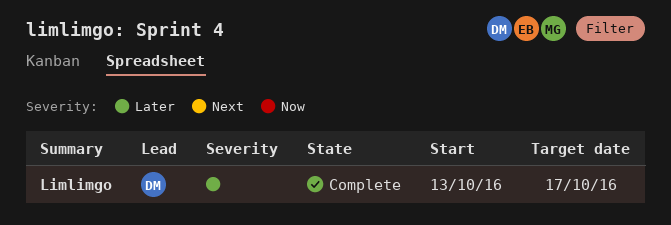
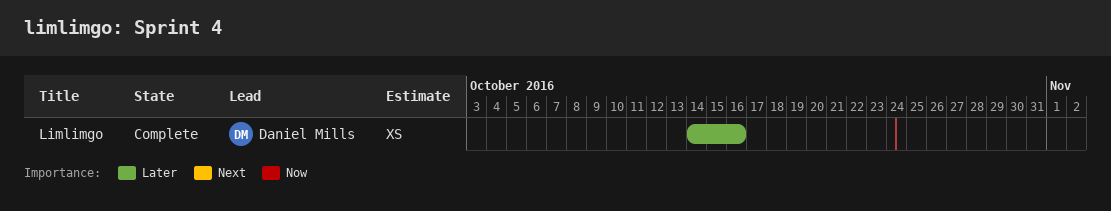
Limlimgo, start: Oct 13 -> Oct 14
Limlimgo, due: Oct 17 -> Oct 16

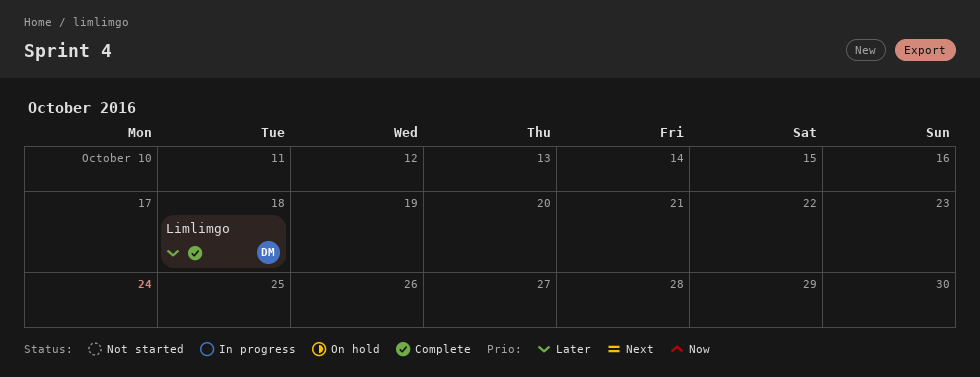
Limlimgo, due: Oct 16 -> Oct 18

